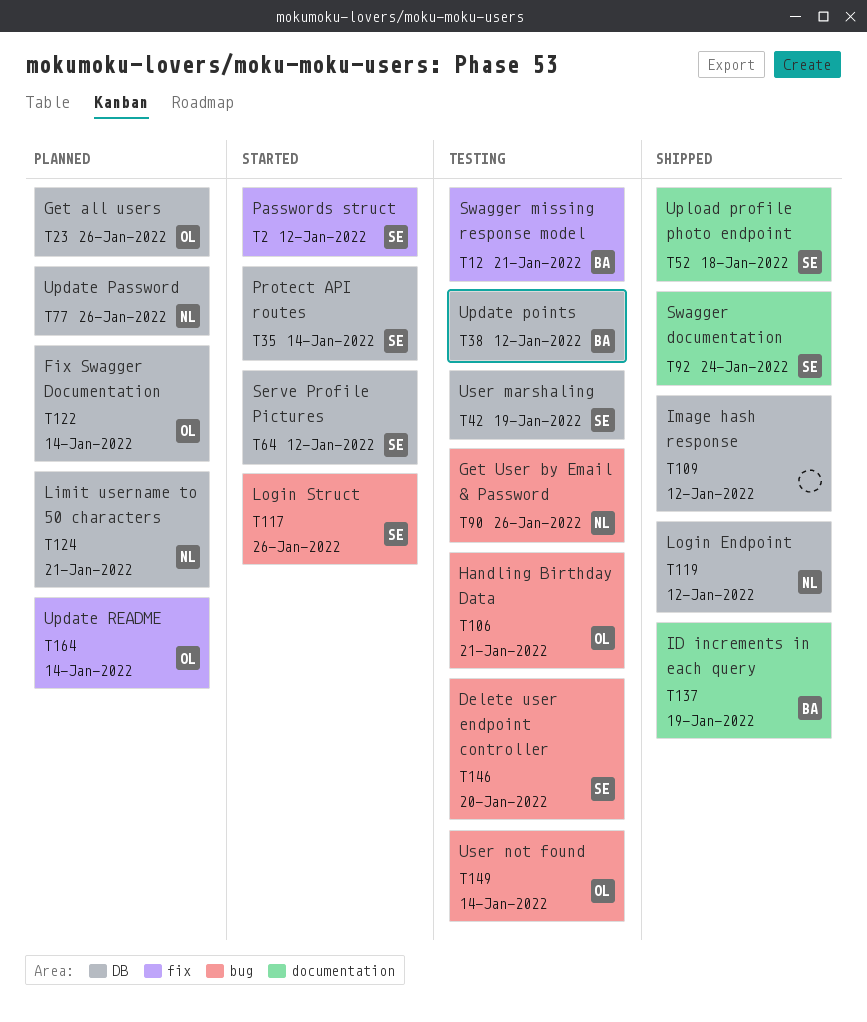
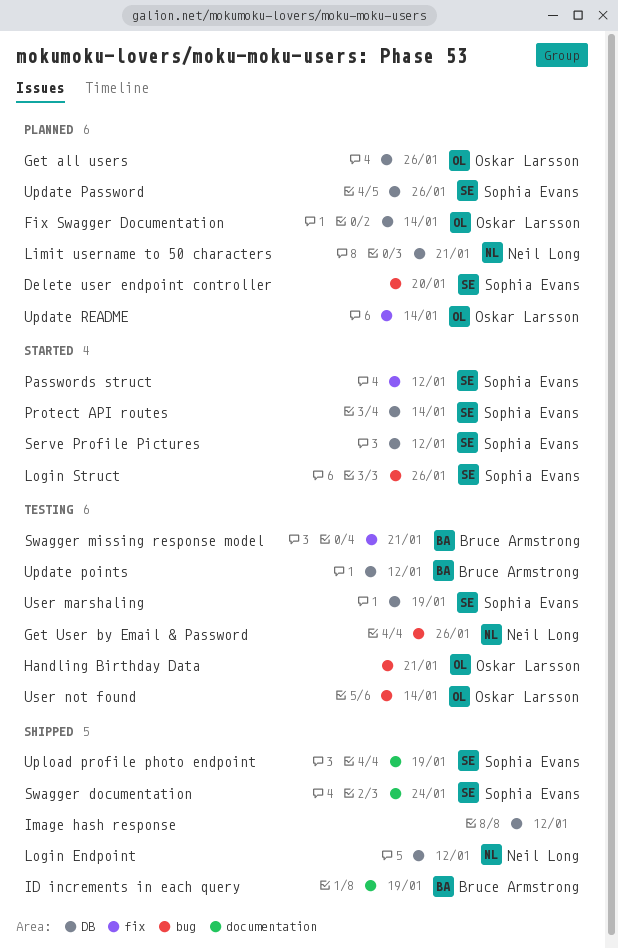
Delete user endpoint controller, status: Testing -> Planned
Update Password, owner: Neil Long -> Sophia Evans
Upload profile photo endpoint, due: Jan 18 -> Jan 19

